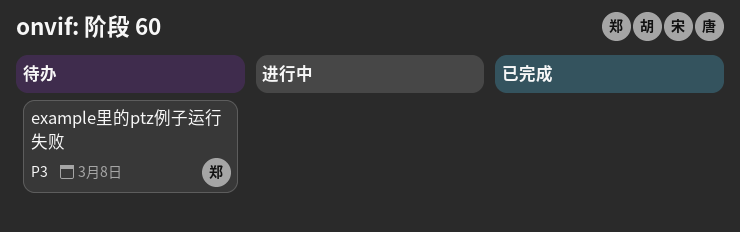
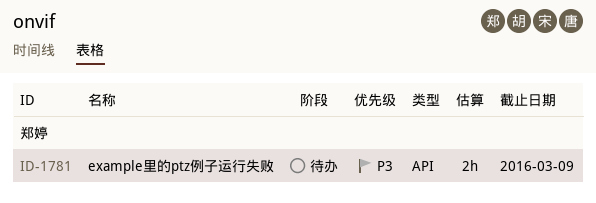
example里的ptz例子运行失败, due: Mar 8 -> Mar 9

